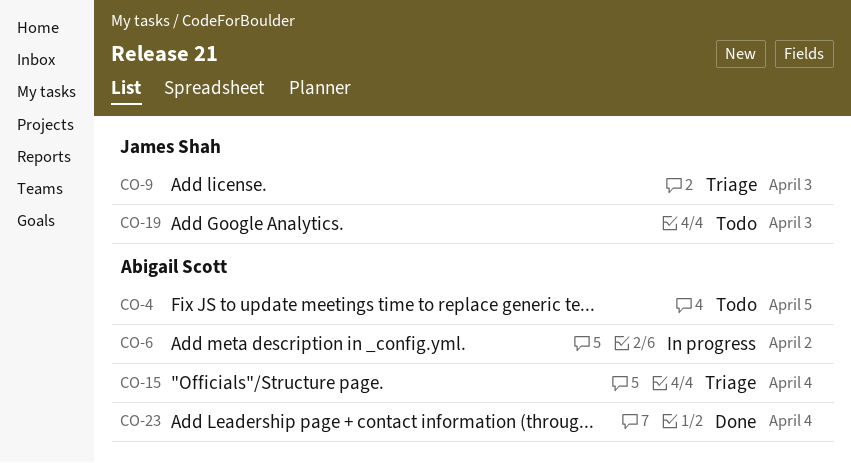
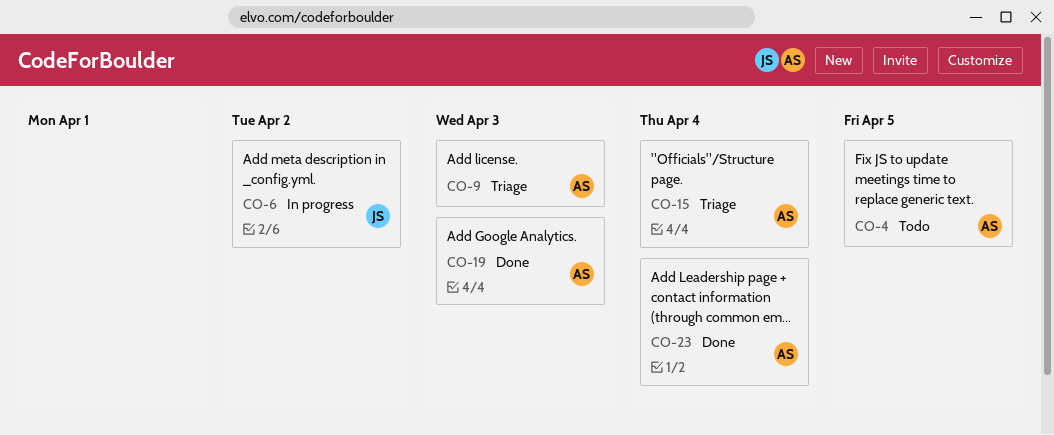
CO-6, owner: Abigail Scott -> James Shah
CO-9, owner: James Shah -> Abigail Scott
CO-19, status: Todo -> Done
CO-19, owner: James Shah -> Abigail Scott

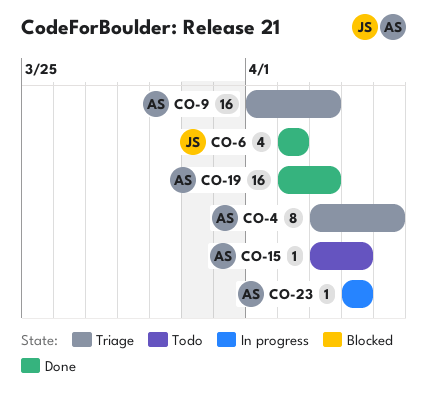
CO-4, status: Todo -> Triage
CO-6, status: In progress -> Done
CO-15, status: Triage -> Todo
CO-23, status: Done -> In progress

